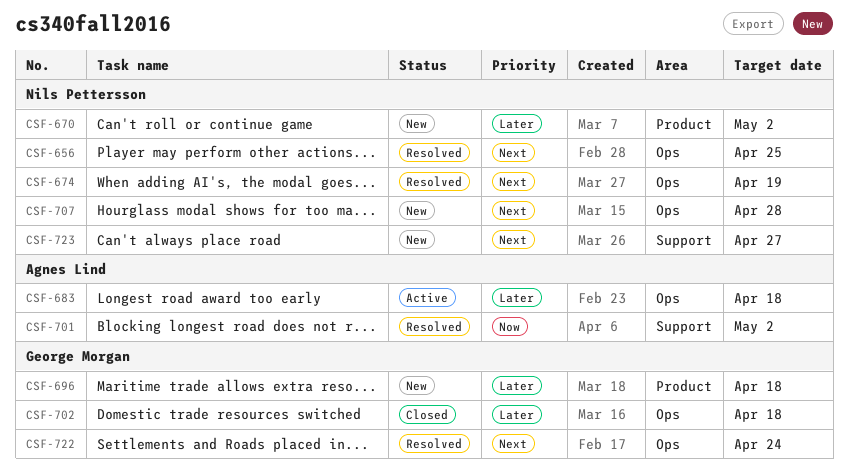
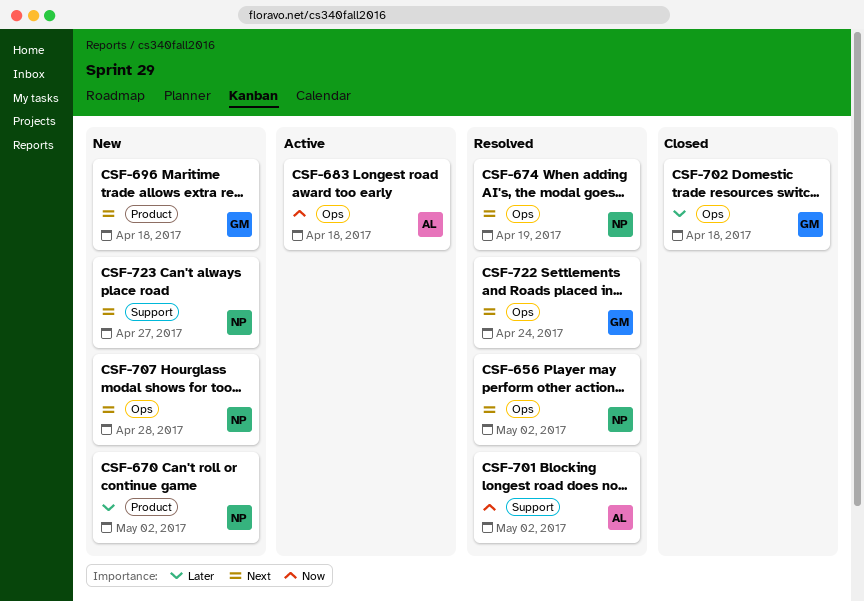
CSF-656, due: Apr 25 -> May 2
CSF-683, priority: Later -> Now
CSF-696, priority: Later -> Next

